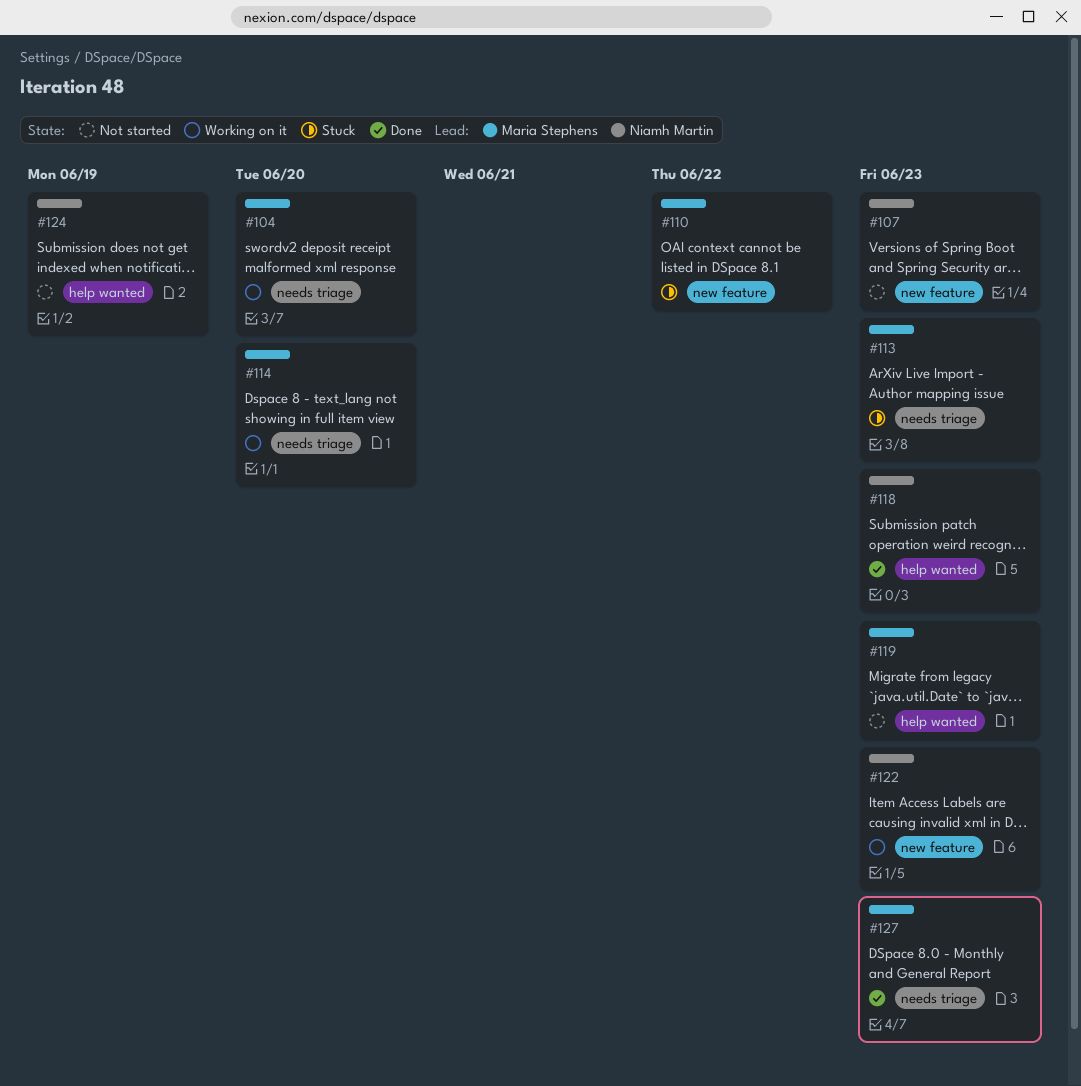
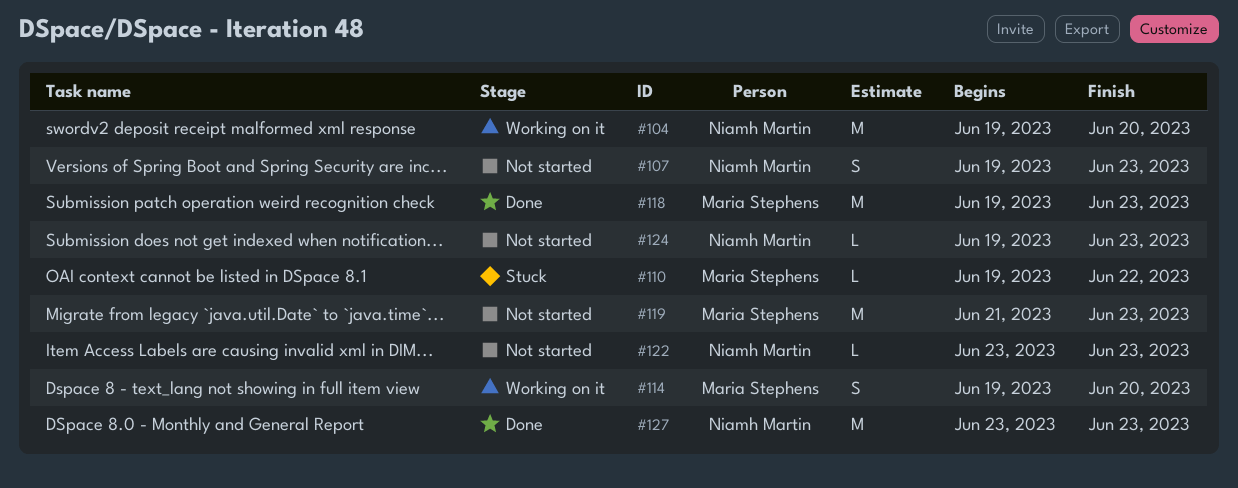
#104, owner: Maria Stephens -> Niamh Martin
#113: present -> none
#118, owner: Niamh Martin -> Maria Stephens
#122, status: Working on it -> Not started
#124, due: Jun 19 -> Jun 23
#127, owner: Maria Stephens -> Niamh Martin

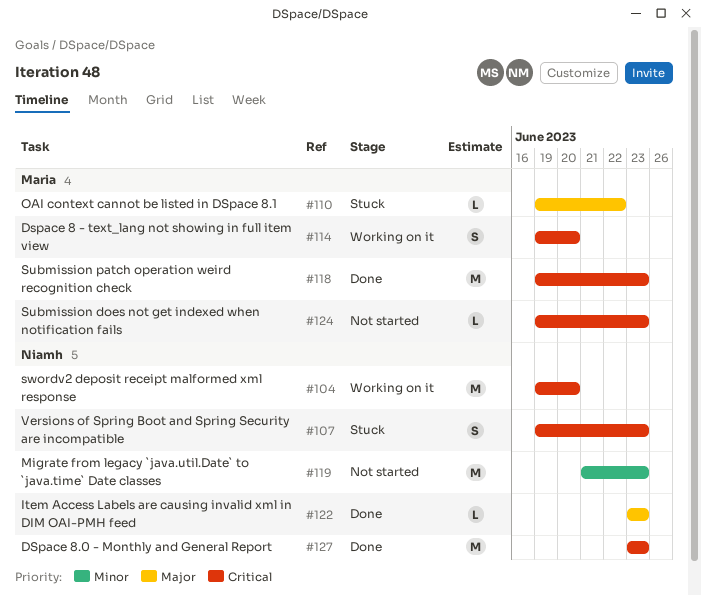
#107, status: Not started -> Stuck
#119, owner: Maria Stephens -> Niamh Martin
#122, status: Not started -> Done
#124, owner: Niamh Martin -> Maria Stephens

